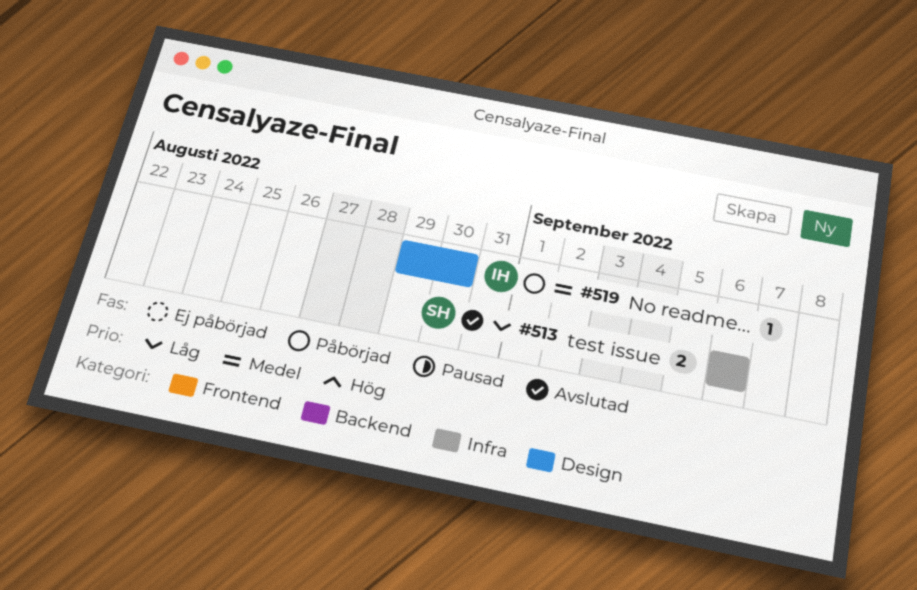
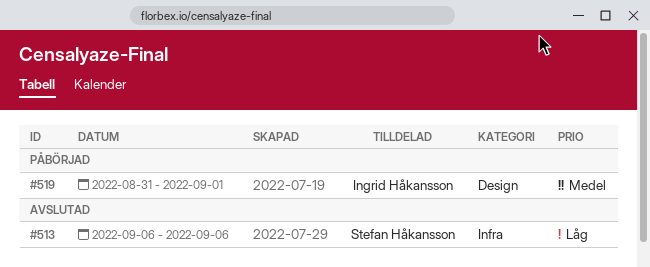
#519, start: Aug 29 -> Aug 31
#519, due: Aug 30 -> Sep 1

